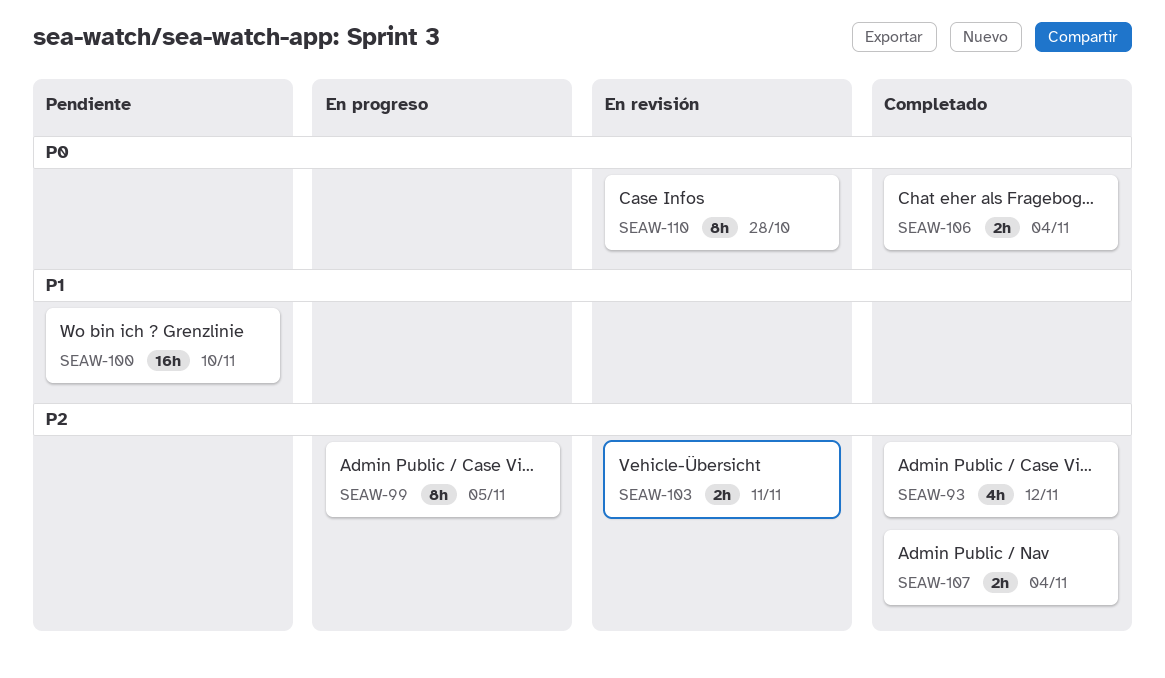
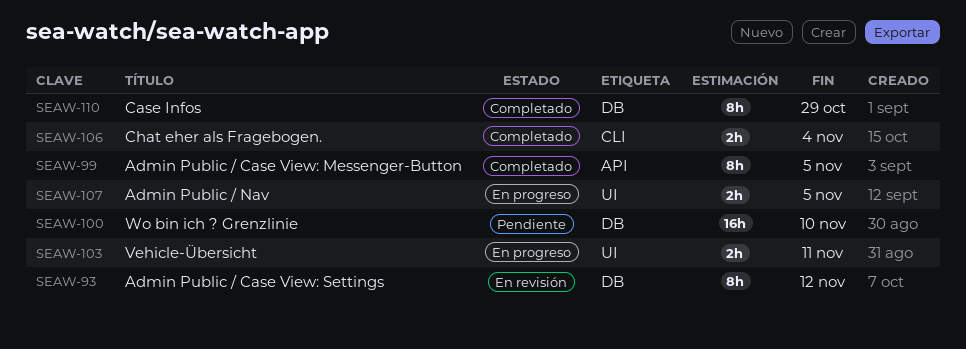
SEAW-93, status: Completado -> En revisión
SEAW-93, estimate: 4h -> 8h
SEAW-99, status: En progreso -> Completado
SEAW-103, status: En revisión -> En progreso
SEAW-107, status: Completado -> En progreso
SEAW-107, due: Nov 4 -> Nov 5
SEAW-110, status: En revisión -> Completado
SEAW-110, due: Oct 28 -> Oct 29

